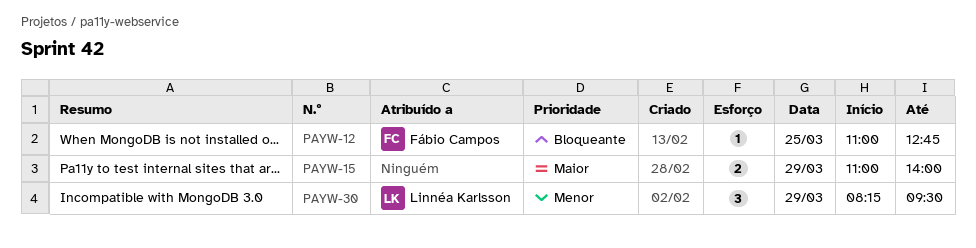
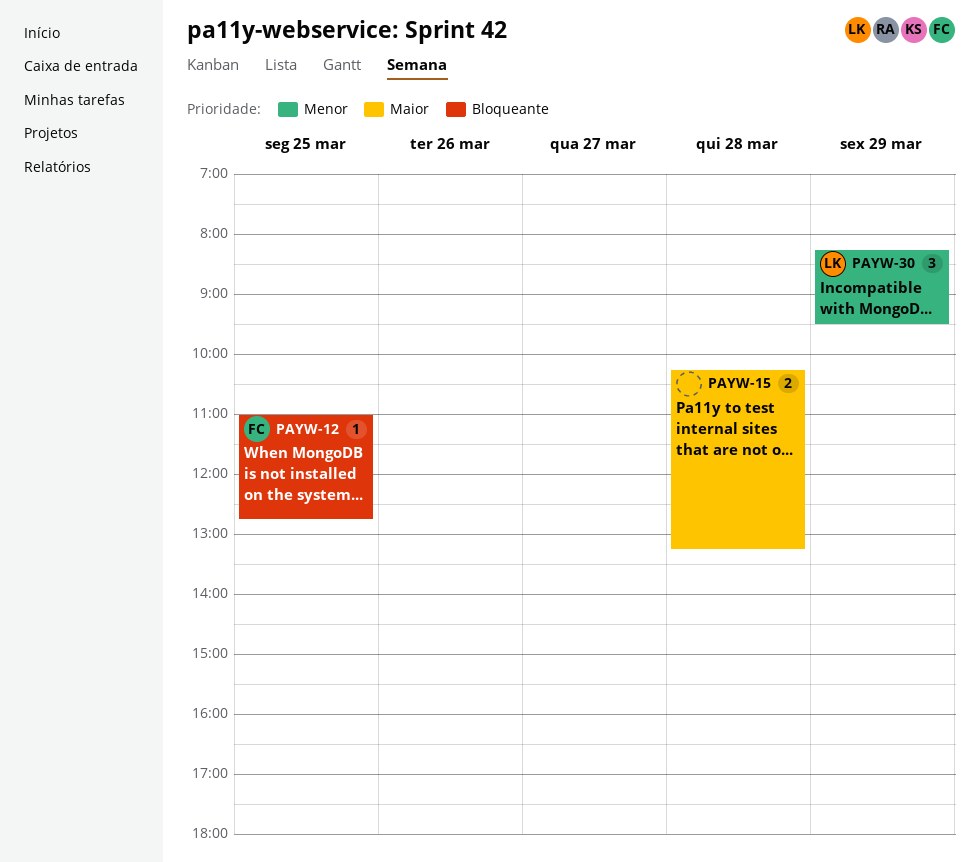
PAYW-15, day: Mar 29 -> Mar 28
PAYW-15, begins: 11:00 -> 10:15
PAYW-15, ends: 14:00 -> 13:15

